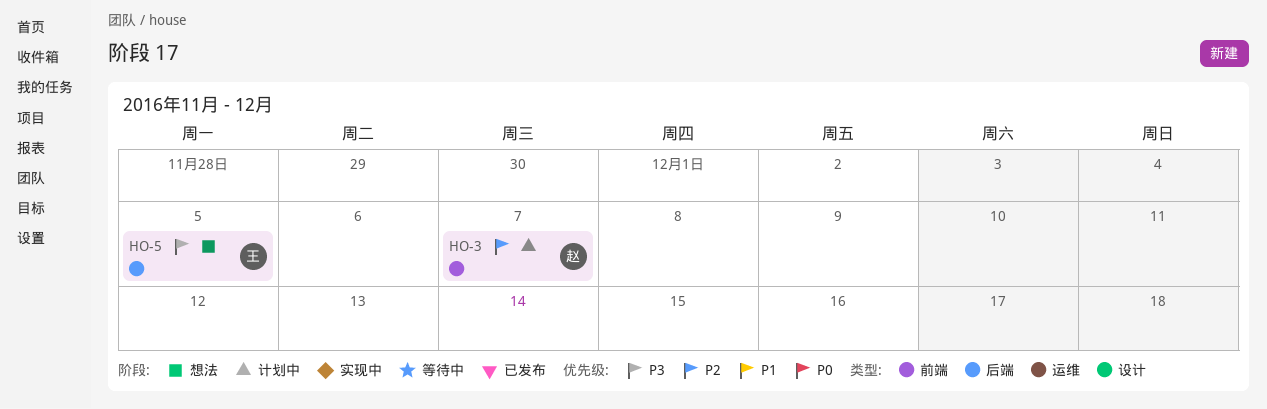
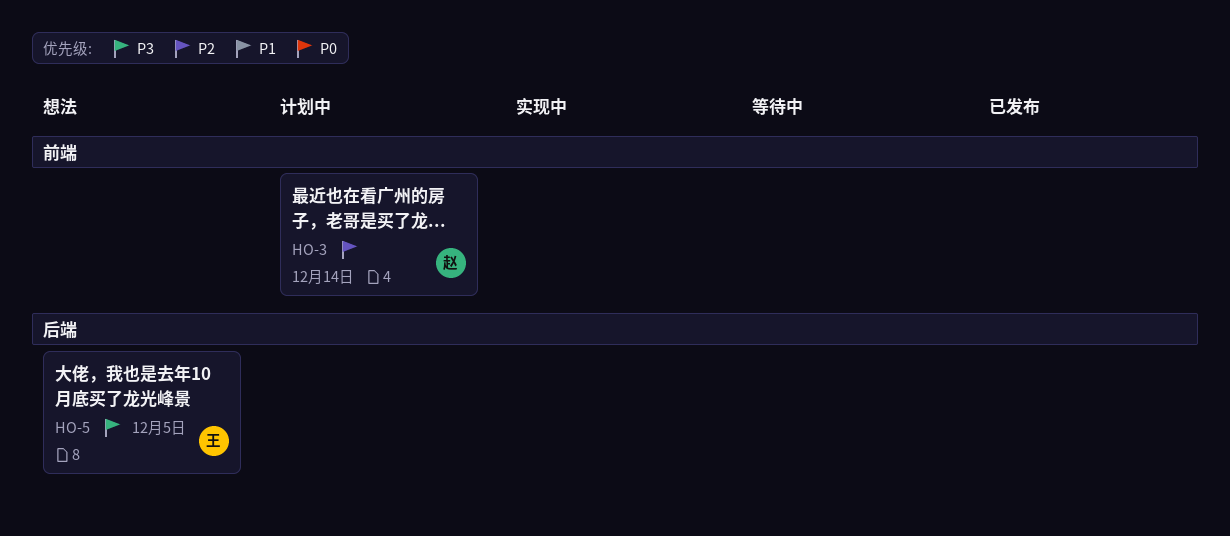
HO-3, due: Dec 7 -> Dec 14

